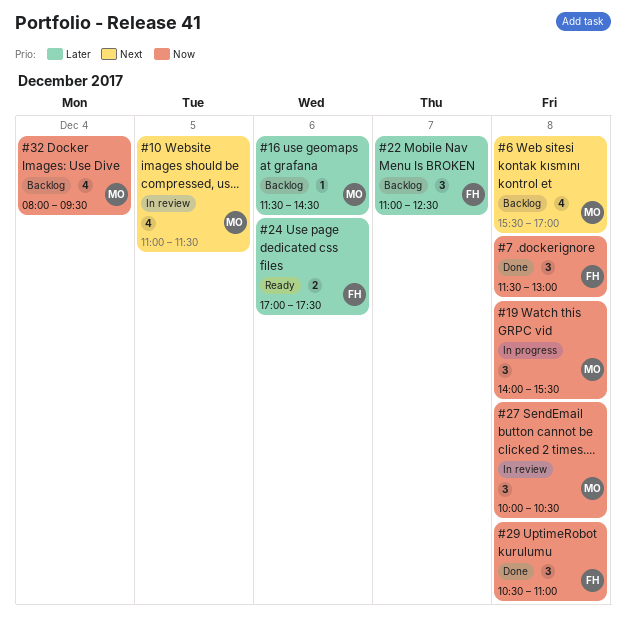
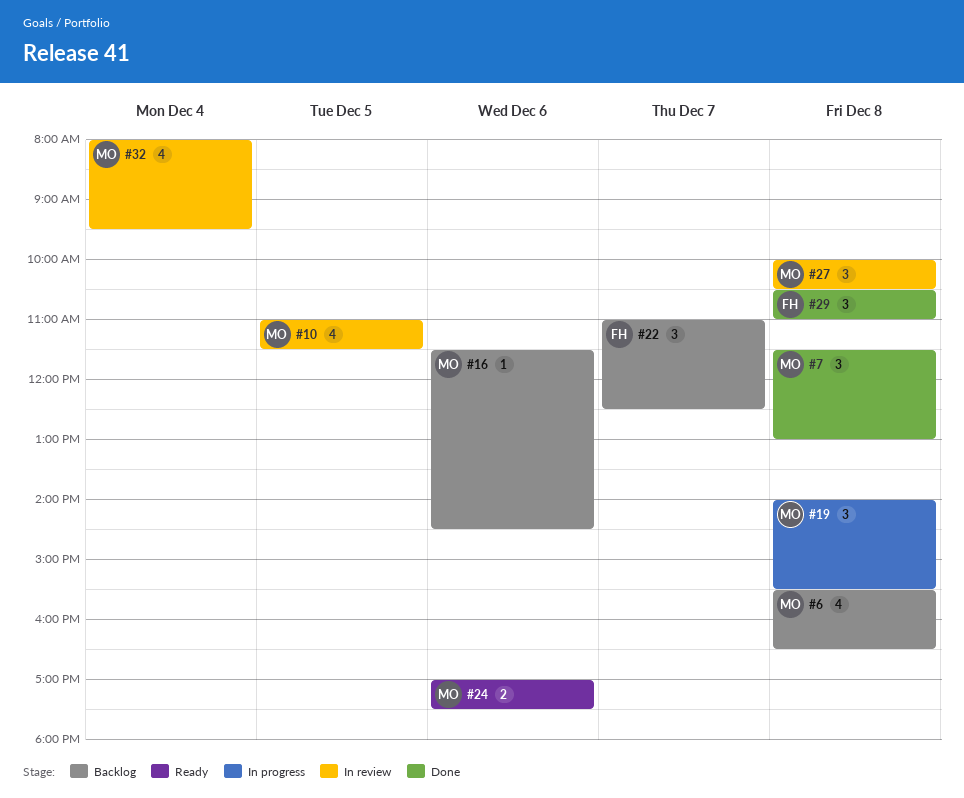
#6, ends: 17:00 -> 16:30
#7, owner: FH -> MO
#24, owner: FH -> MO
#32, status: Backlog -> In review

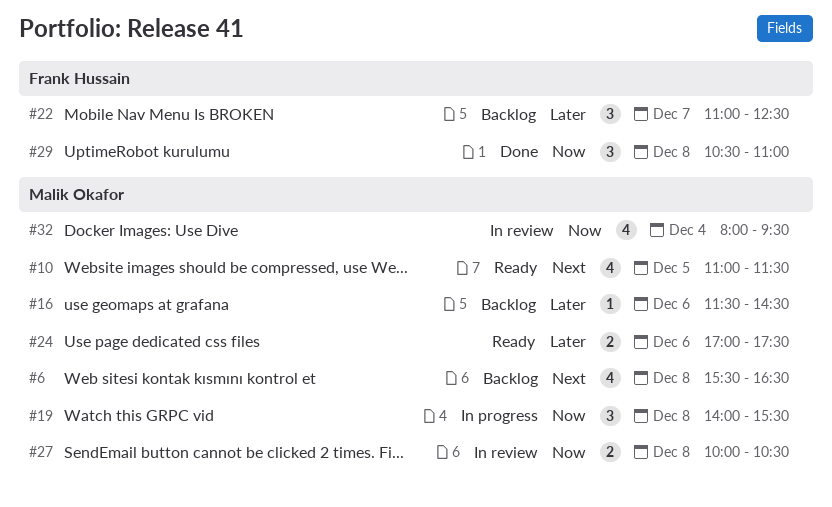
#7: present -> none
#10, status: In review -> Ready
#27, estimate: 3 -> 2

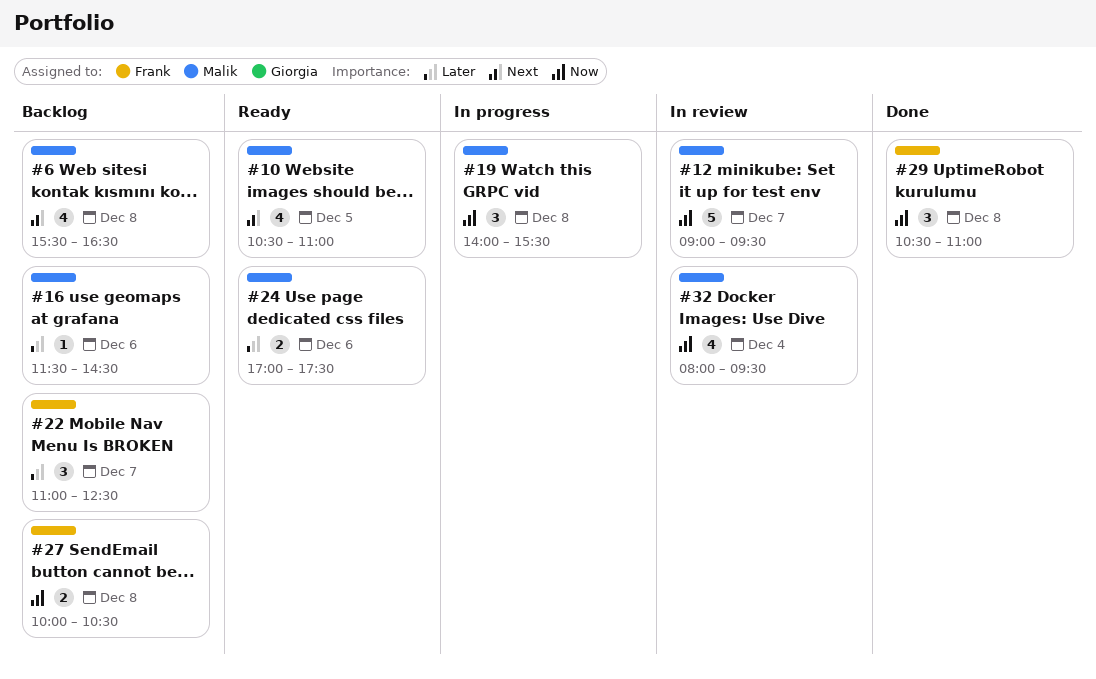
#10, begins: 11:00 -> 10:30
#10, ends: 11:30 -> 11:00
#12: none -> present
#27, status: In review -> Backlog
#27, owner: Malik Okafor -> Frank Hussain

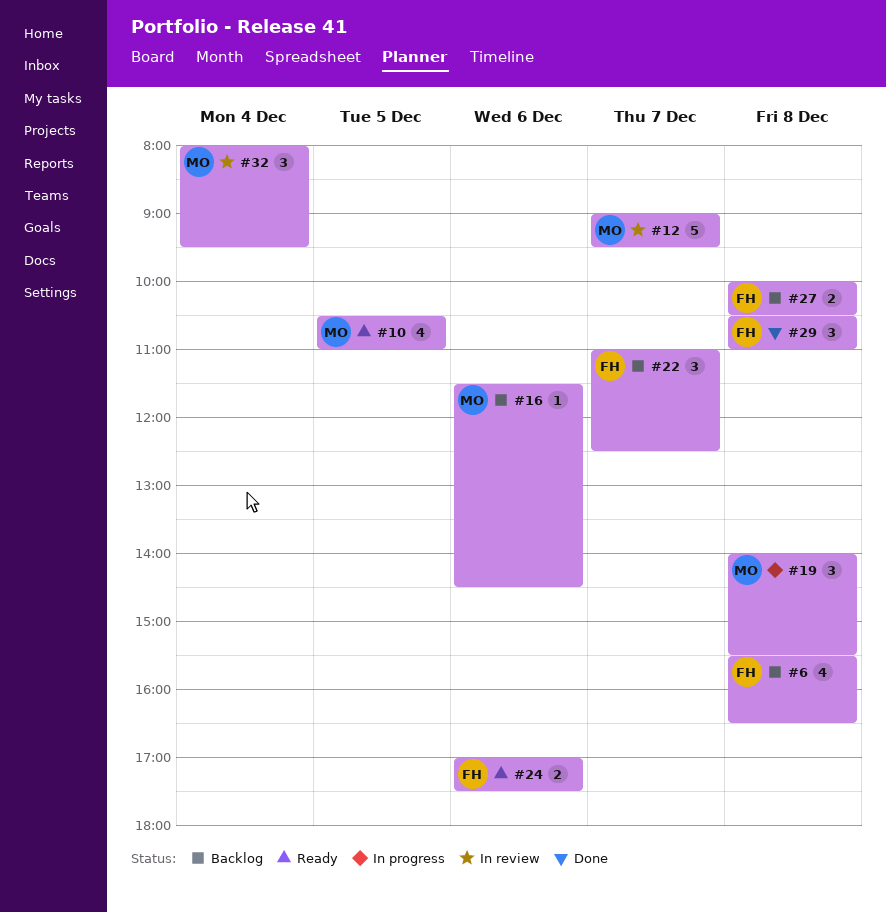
#6, owner: Malik -> Frank
#24, owner: Malik -> Frank
#32, estimate: 4 -> 3

